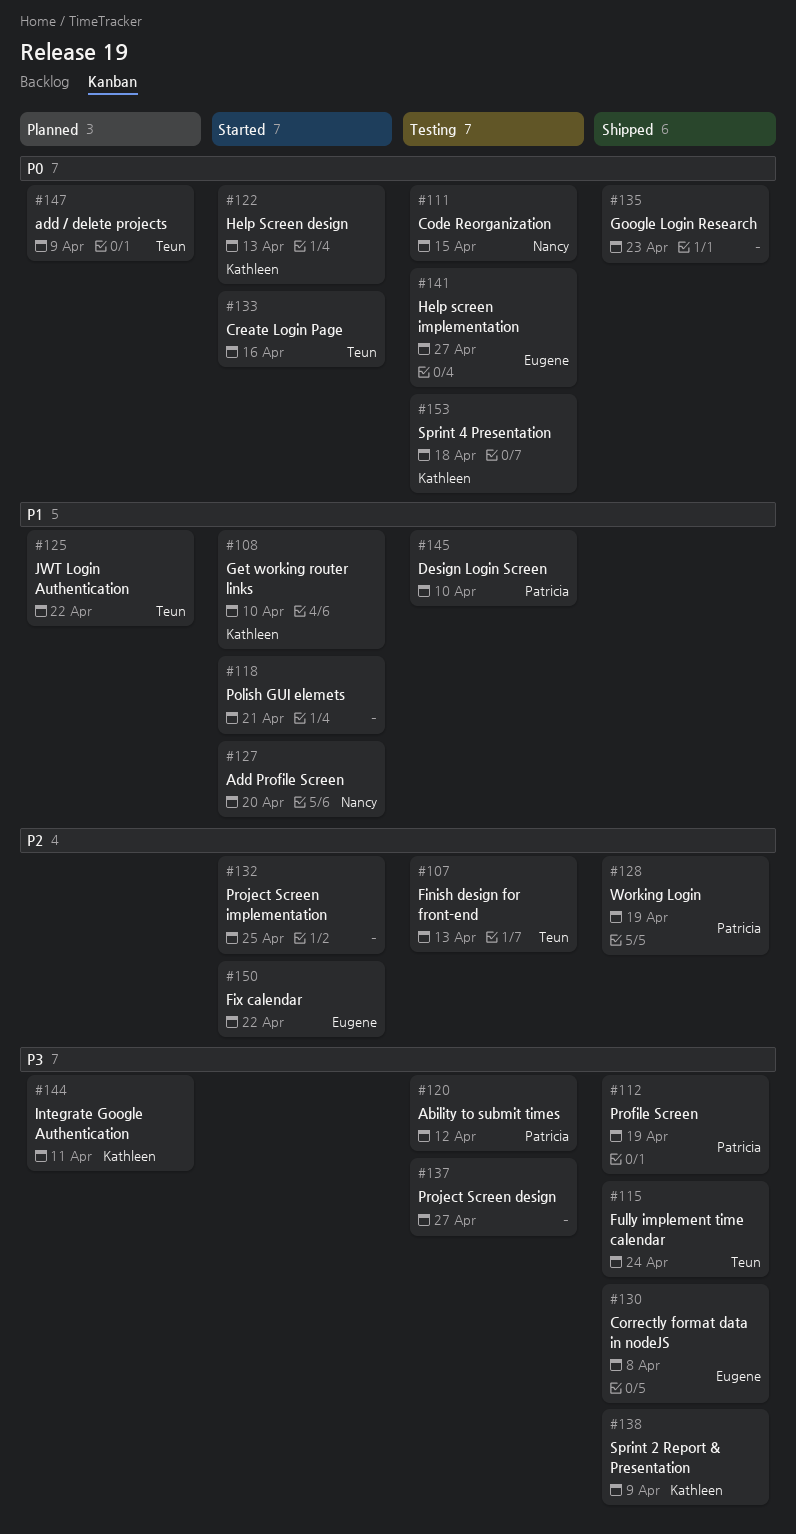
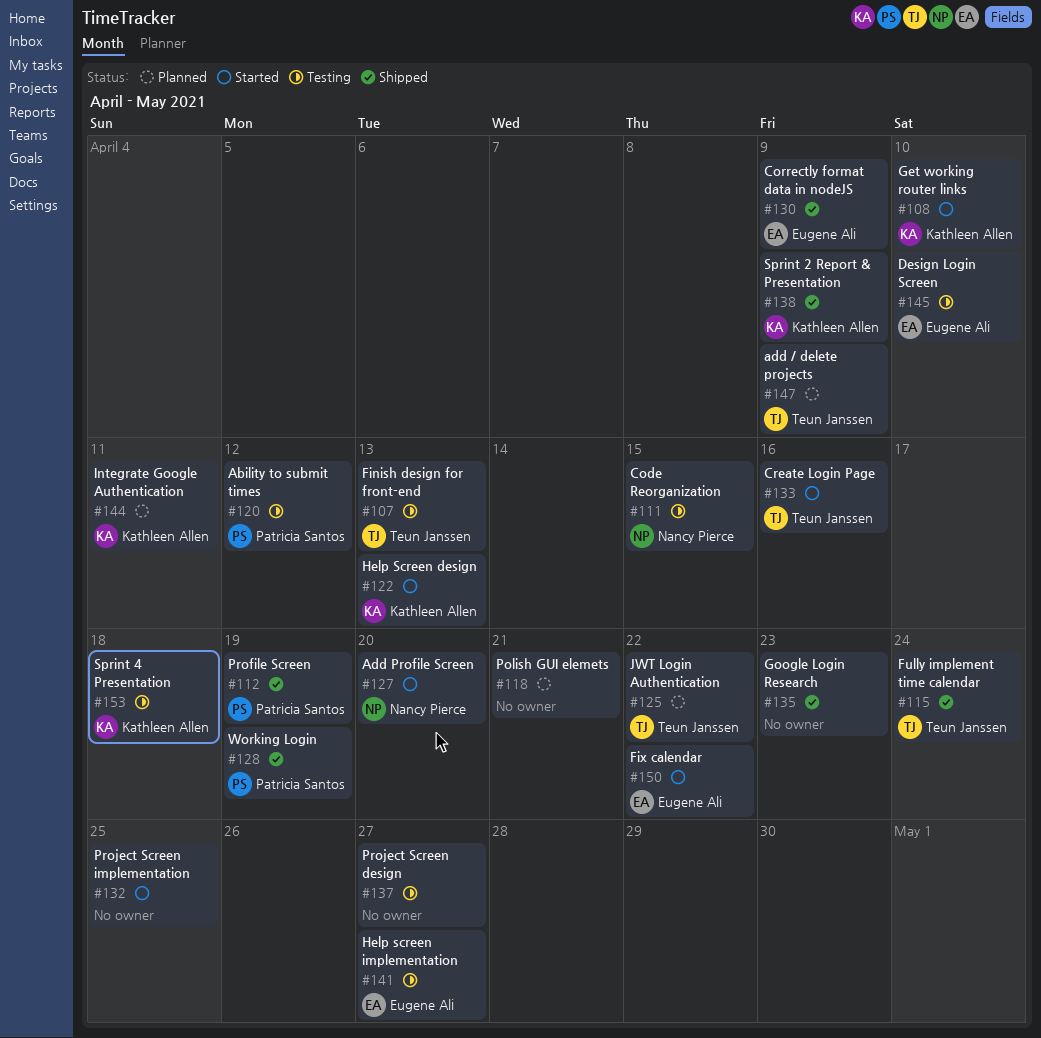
#118, status: Started -> Planned
#130, due: Apr 8 -> Apr 9
#145, owner: Patricia Santos -> Eugene Ali

